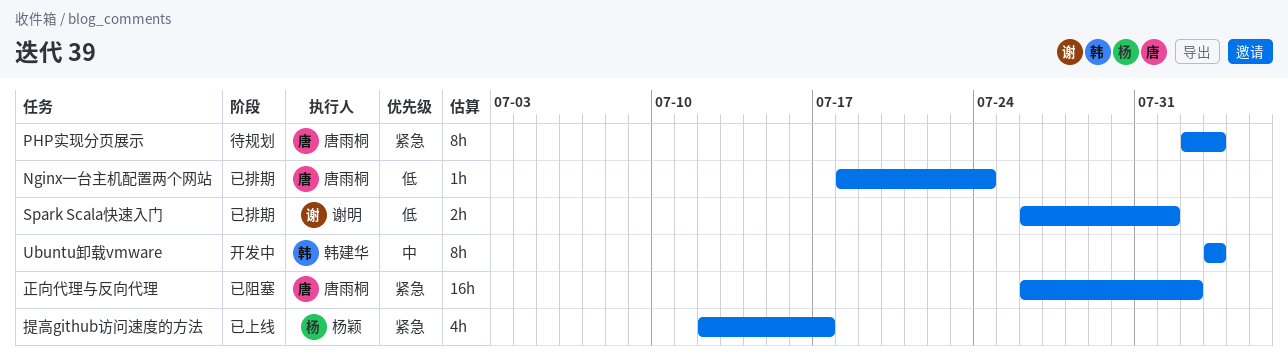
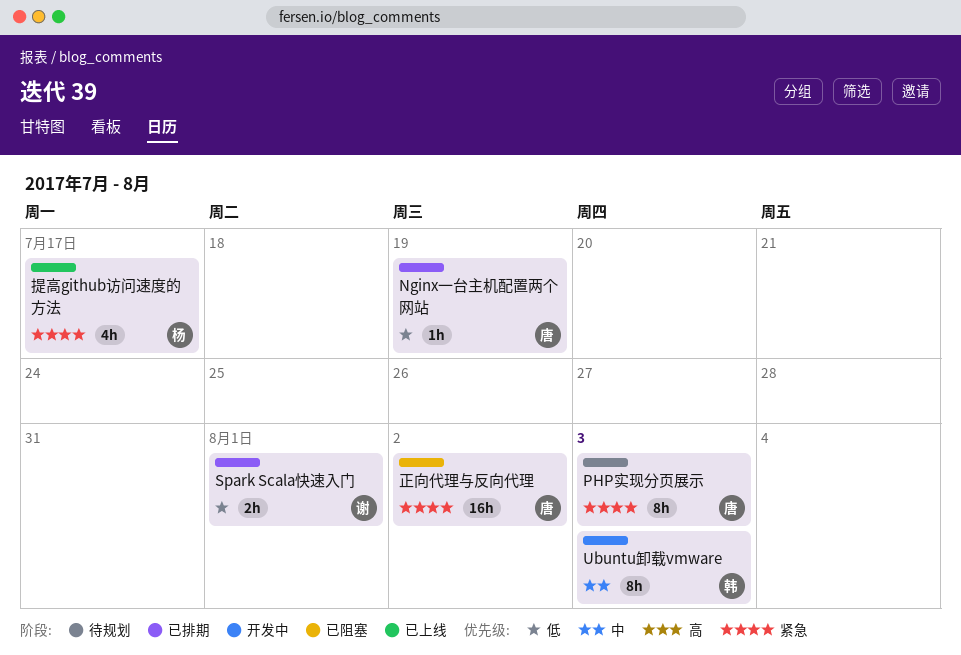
Nginx一台主机配置两个网站, due: Jul 24 -> Jul 19

